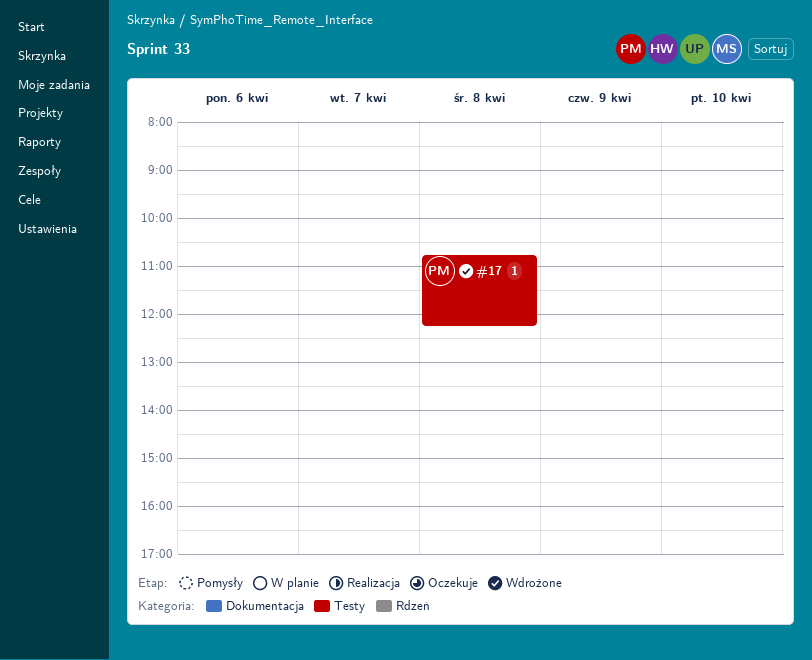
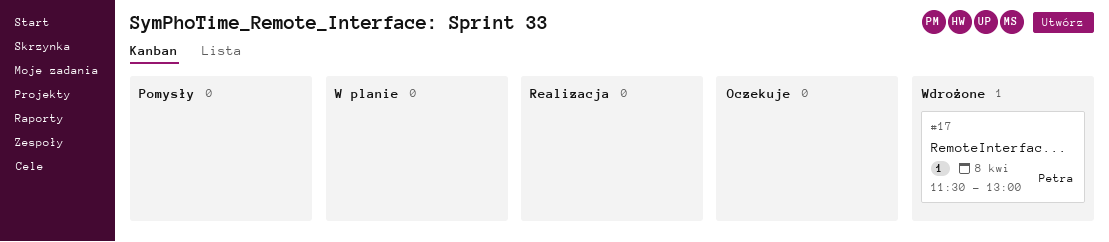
#17, begins: 10:45 -> 11:30
#17, ends: 12:15 -> 13:00

